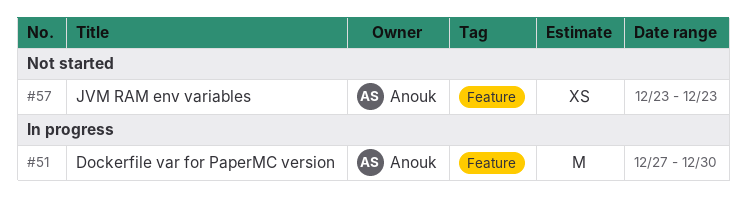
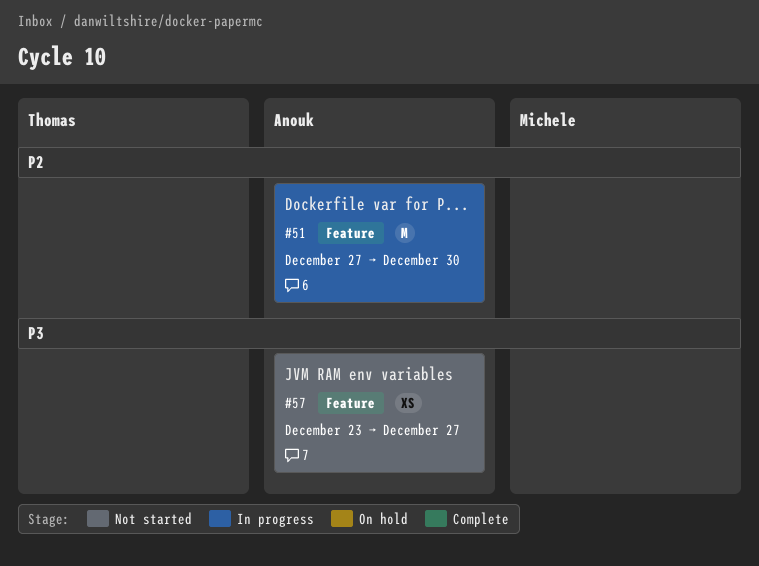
#57, due: Dec 23 -> Dec 27

